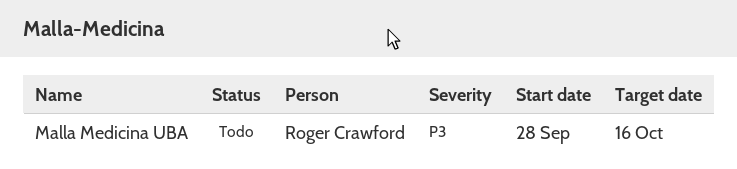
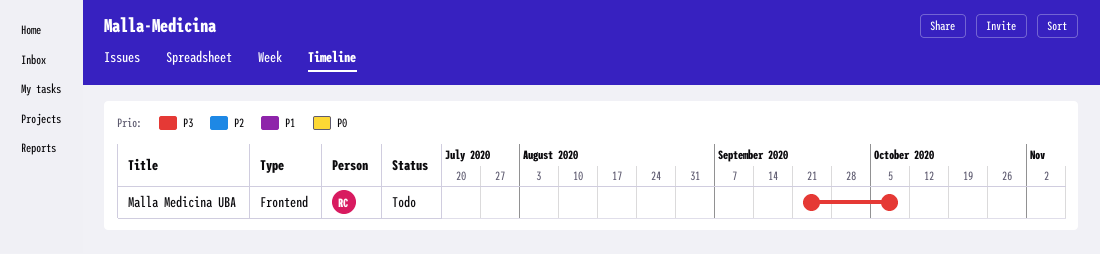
Malla Medicina UBA, start: Sep 28 -> Sep 21
Malla Medicina UBA, due: Oct 16 -> Oct 9

